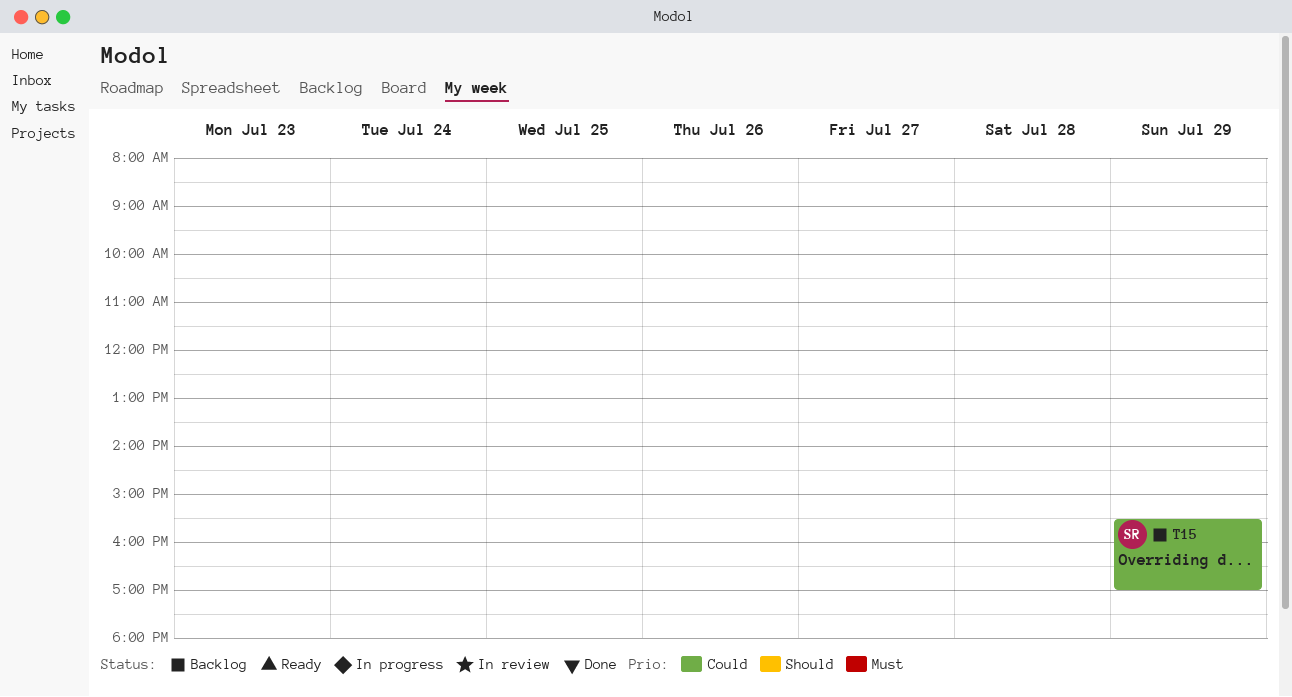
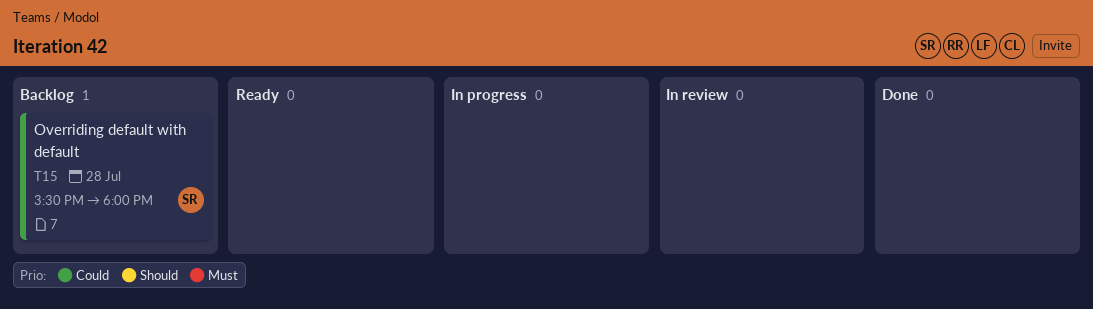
T15, day: Jul 29 -> Jul 28
T15, ends: 17:00 -> 18:00

